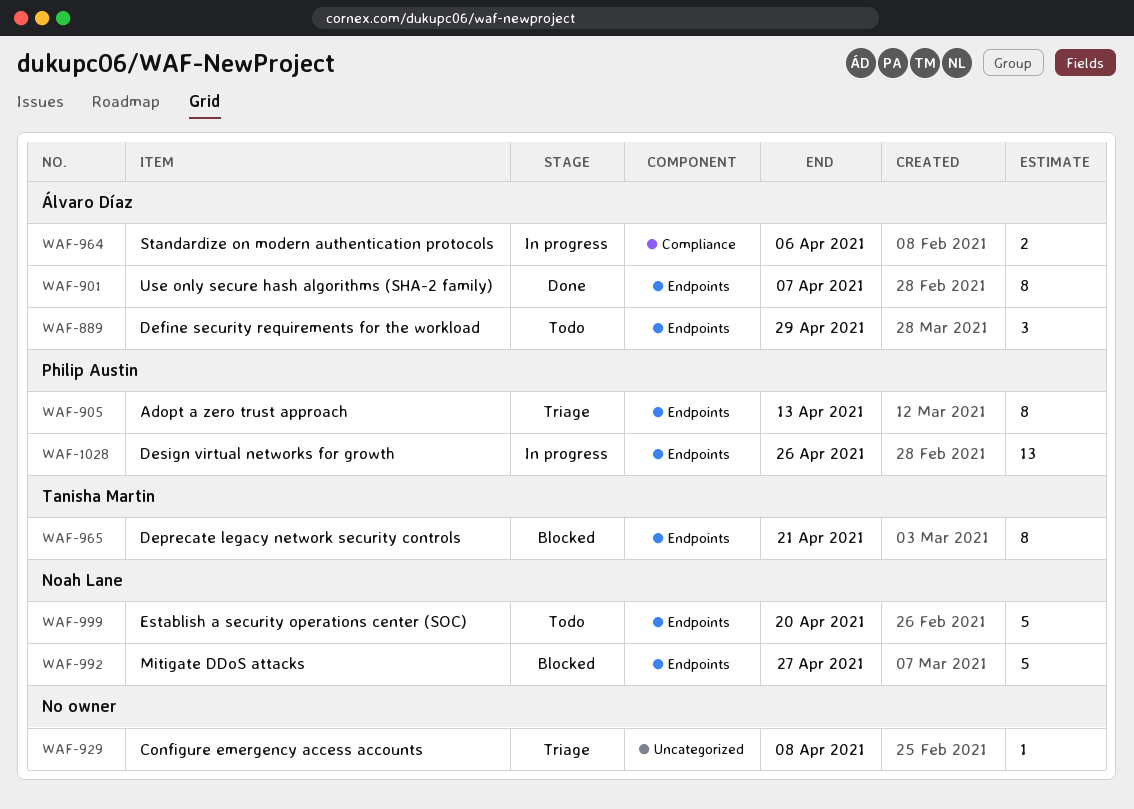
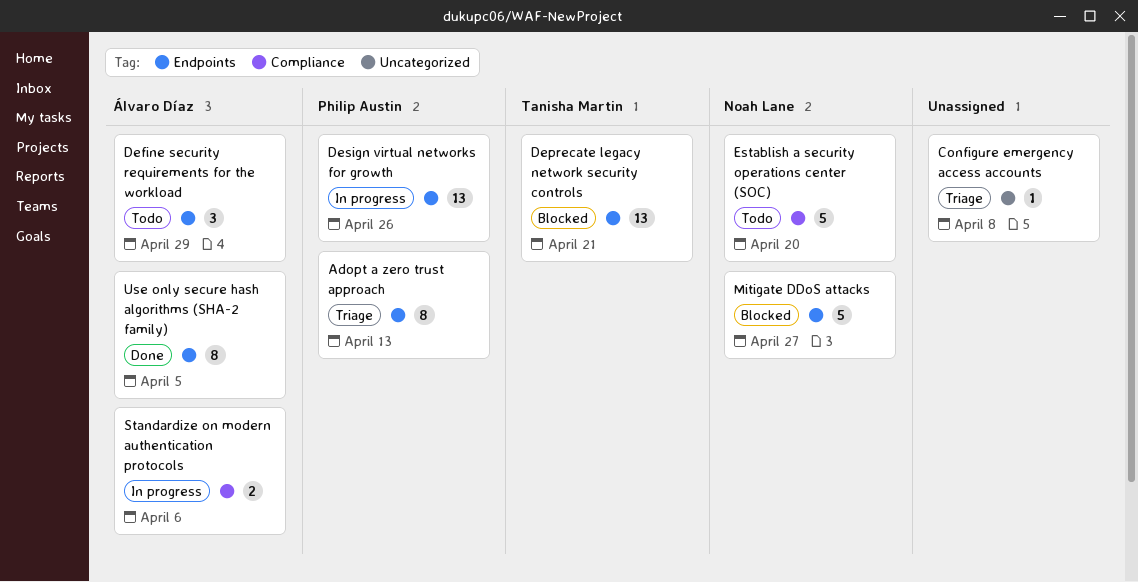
Deprecate legacy network security controls, estimate: 8 -> 13
Establish a security operations center (SOC), label: Endpoints -> Compliance
Use only secure hash algorithms (SHA-2 family), due: Apr 7 -> Apr 5

